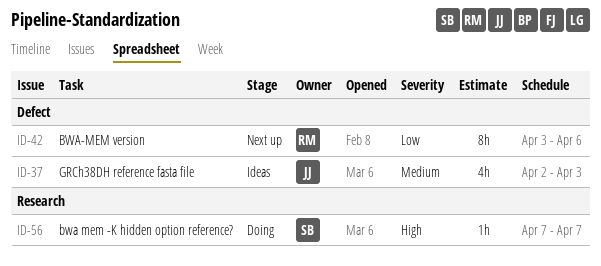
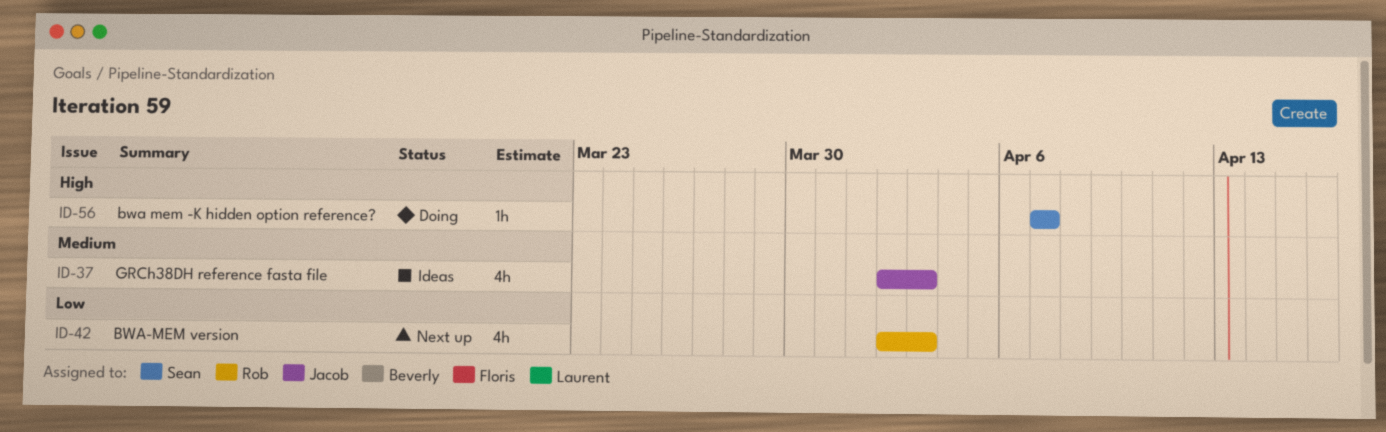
ID-42, estimate: 8h -> 4h
ID-42, start: Apr 3 -> Apr 2
ID-42, due: Apr 6 -> Apr 3

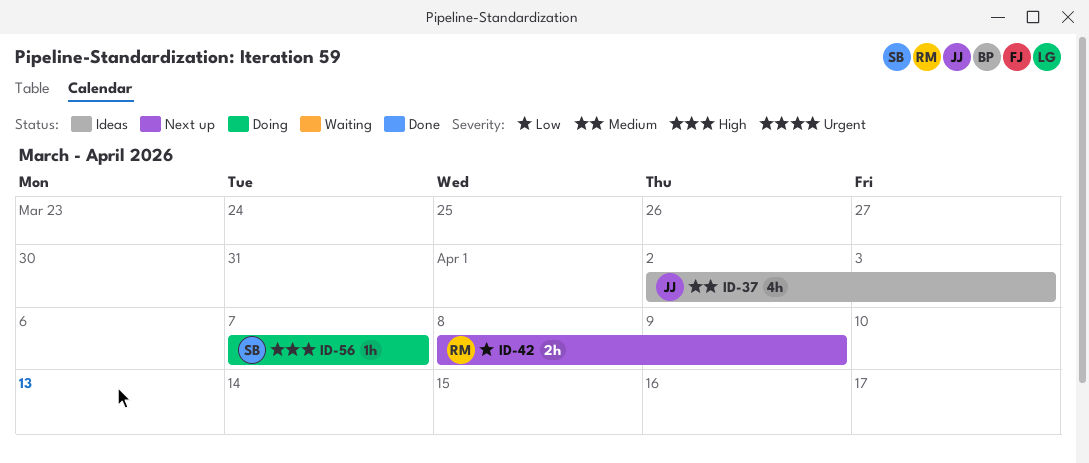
ID-42, estimate: 4h -> 2h
ID-42, start: Apr 2 -> Apr 8
ID-42, due: Apr 3 -> Apr 9

